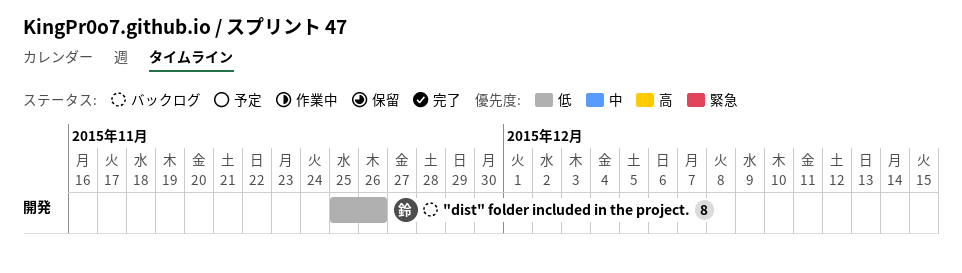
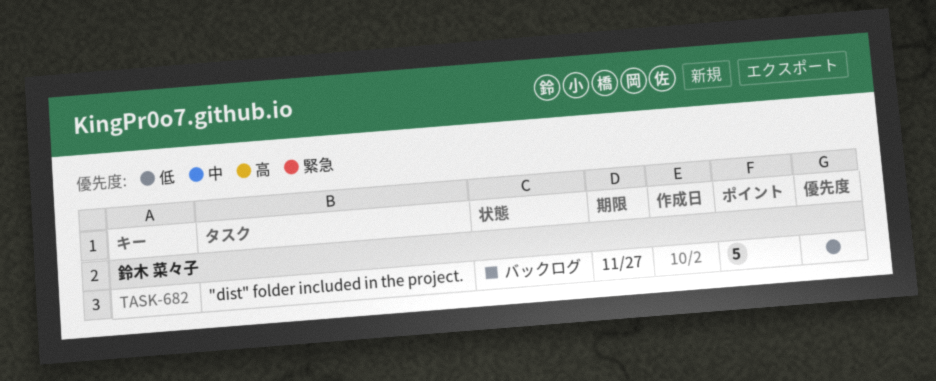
"dist" folder included in the project., estimate: 8 -> 5
"dist" folder included in the project., due: Nov 26 -> Nov 27

